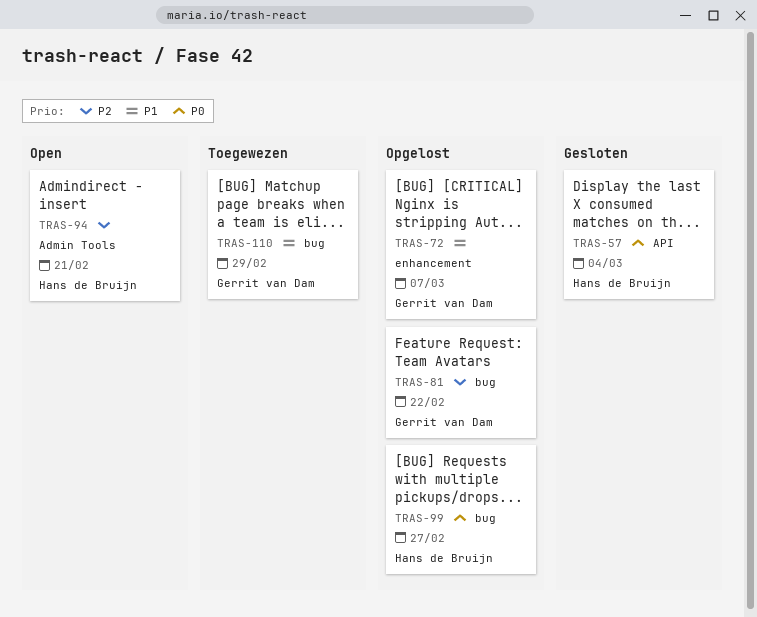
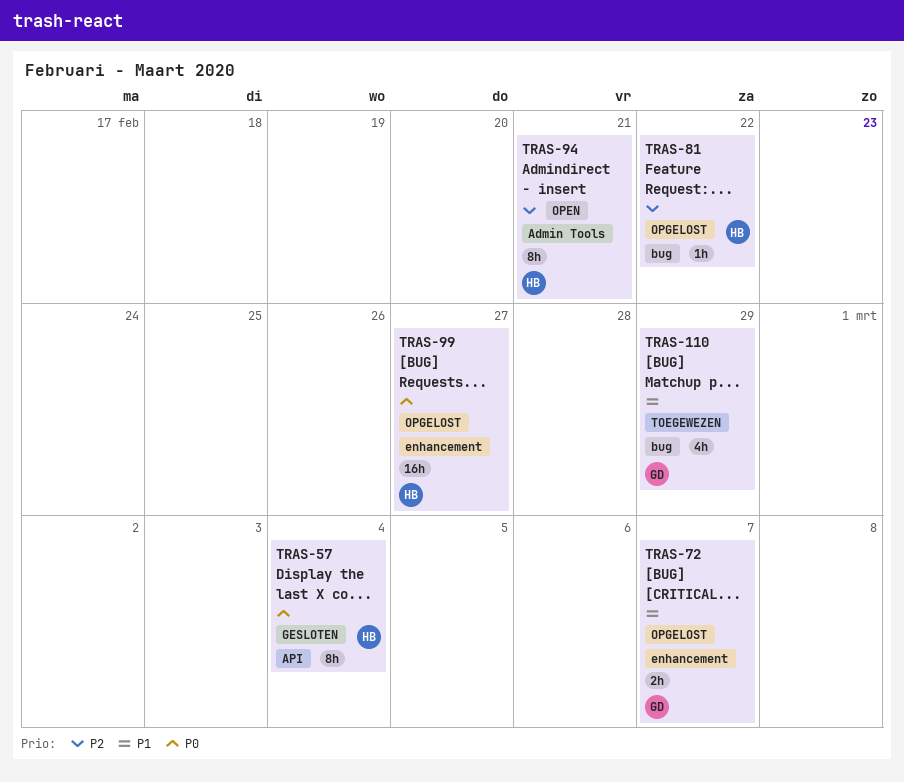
TRAS-81, owner: Gerrit van Dam -> Hans de Bruijn
TRAS-99, label: bug -> enhancement

